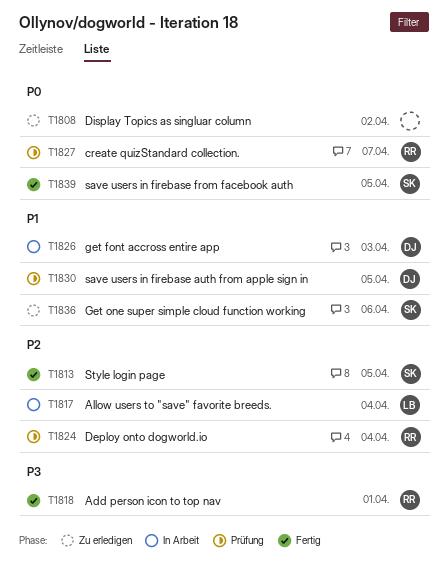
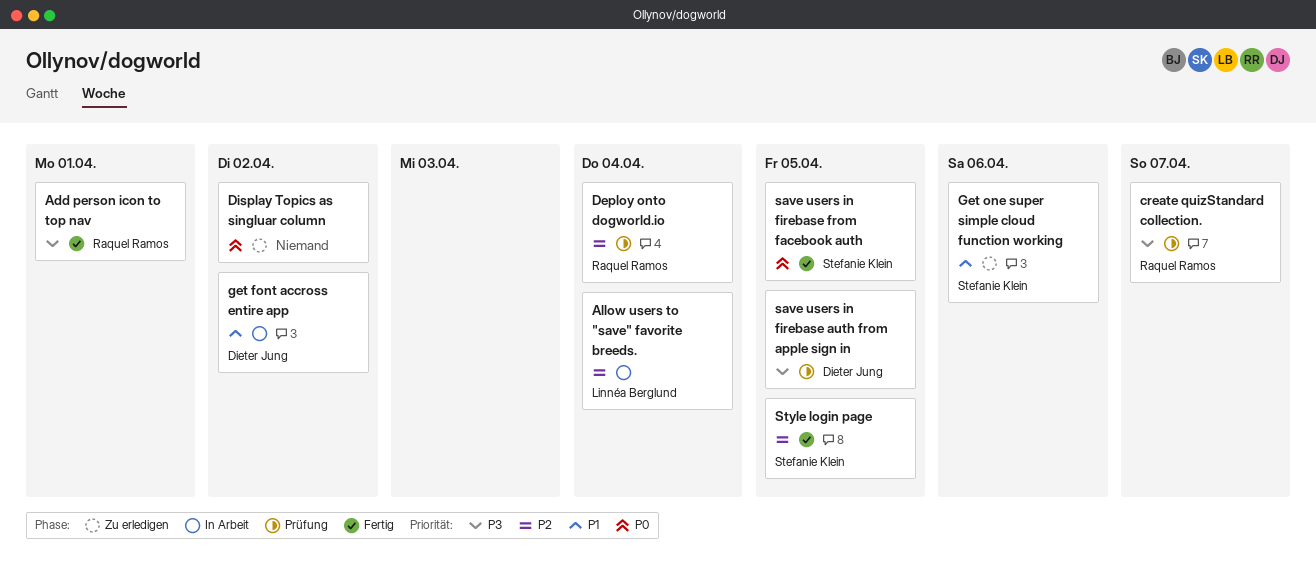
create quizStandard collection., priority: P0 -> P3
get font accross entire app, due: Apr 3 -> Apr 2
save users in firebase auth from apple sign in, priority: P1 -> P3

